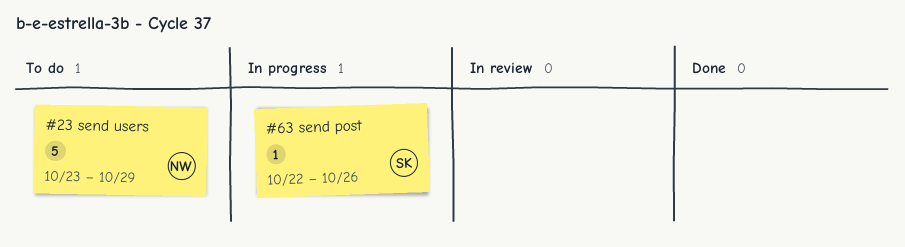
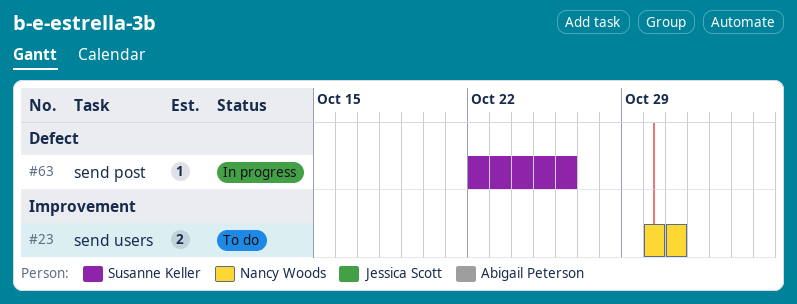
#23, estimate: 5 -> 2
#23, start: Oct 23 -> Oct 30
#23, due: Oct 29 -> Oct 31

